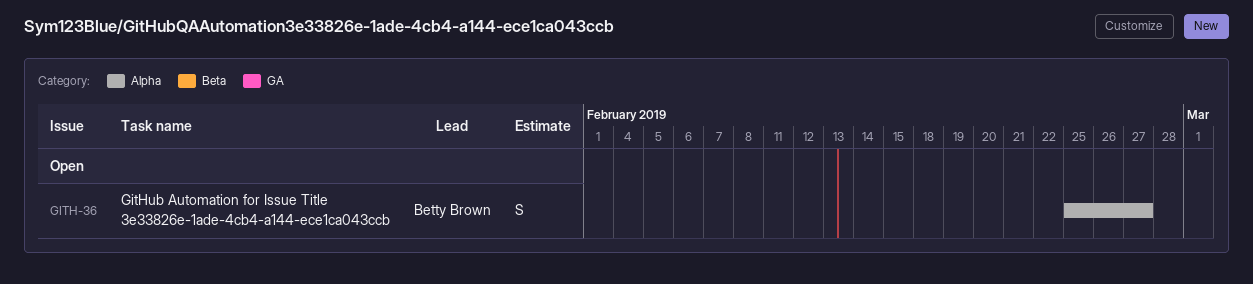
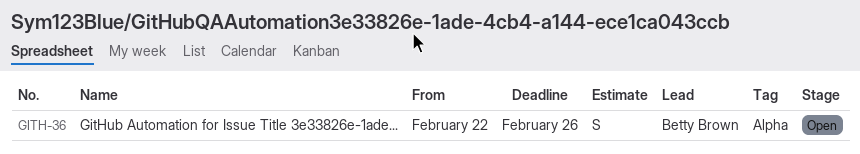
GITH-36, start: Feb 25 -> Feb 22
GITH-36, due: Feb 27 -> Feb 26

